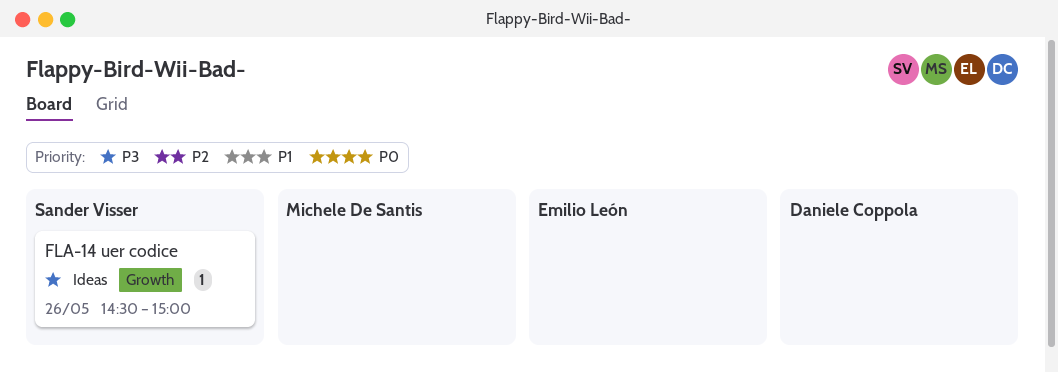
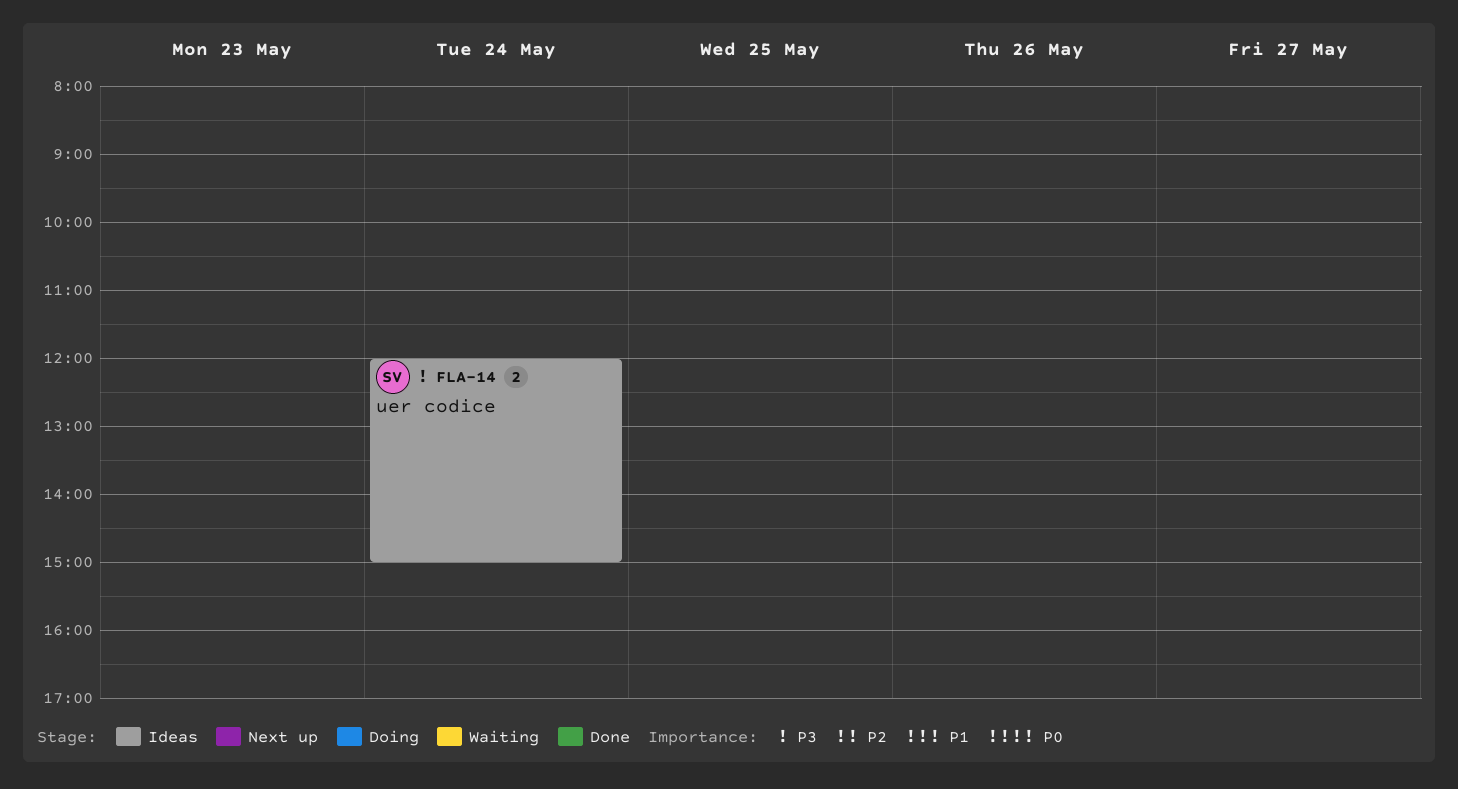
FLA-14, estimate: 1 -> 2
FLA-14, day: May 26 -> May 24
FLA-14, begins: 14:30 -> 12:00

